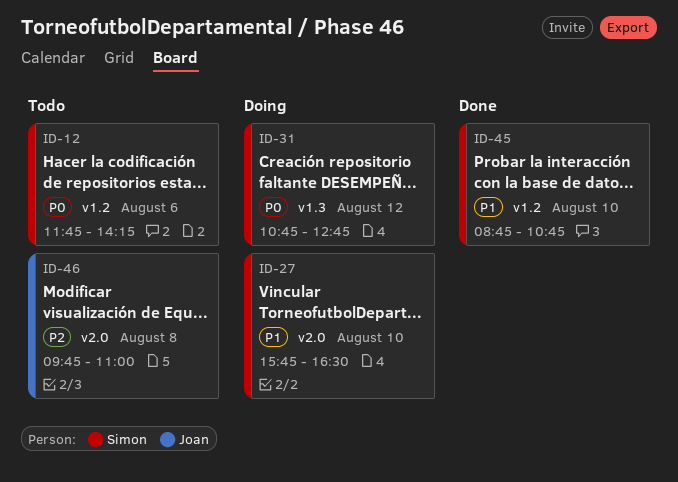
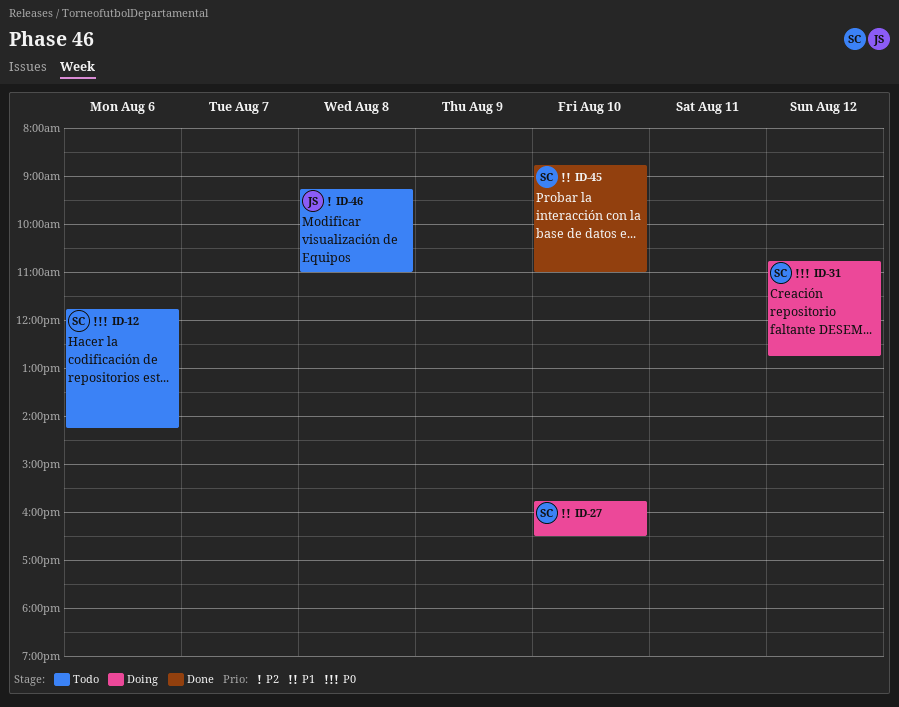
ID-45, ends: 10:45 -> 11:00
ID-46, begins: 09:45 -> 09:15

